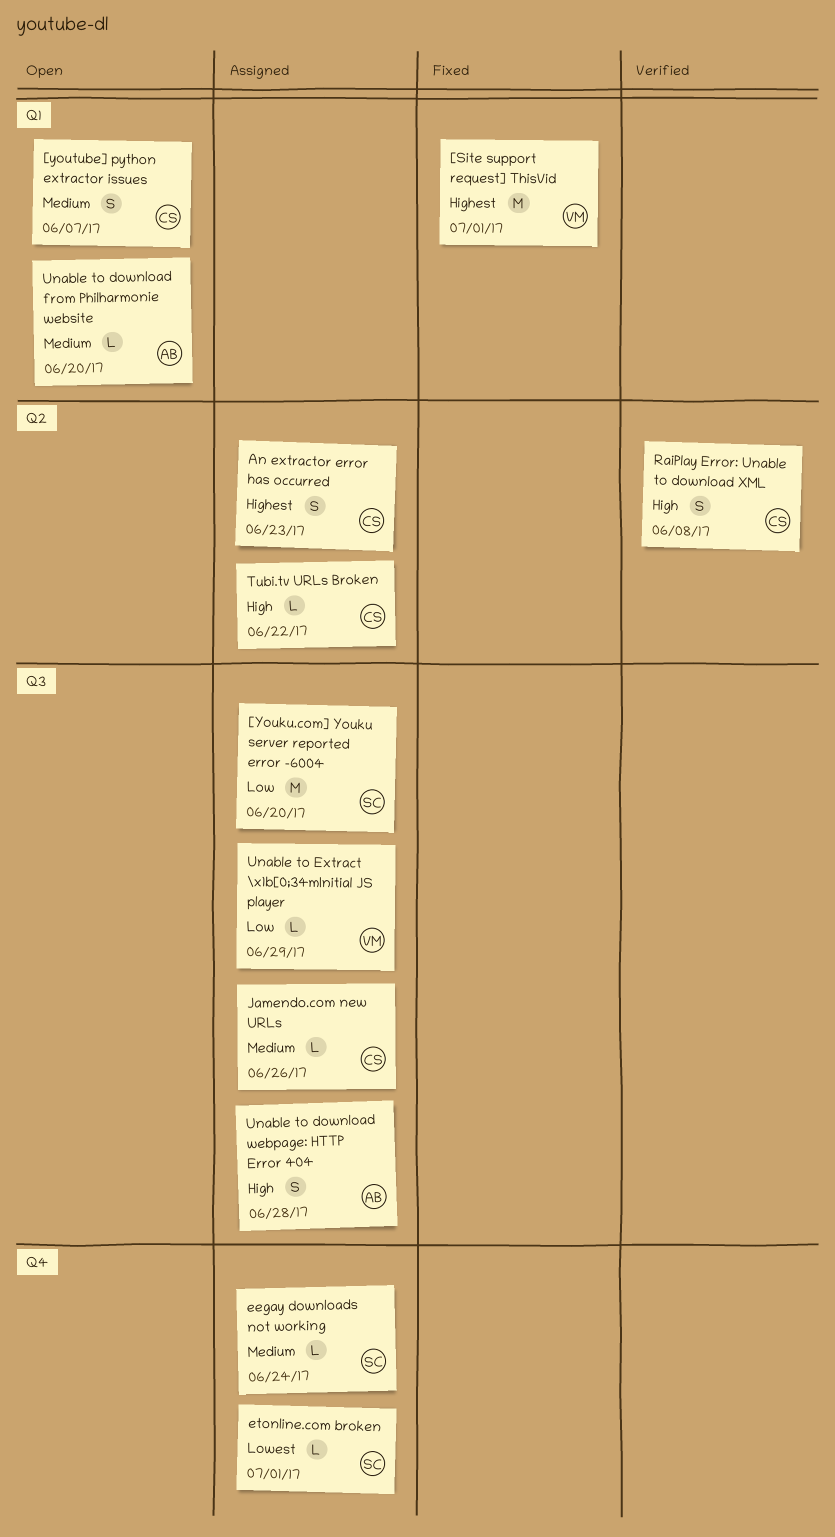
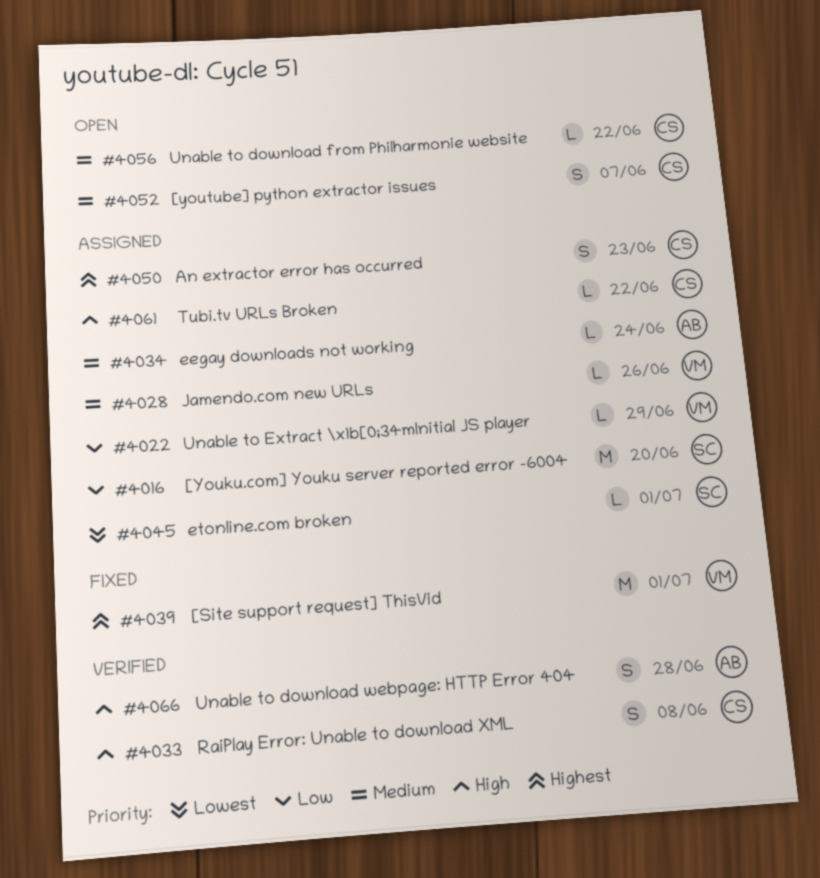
eegay downloads not working, owner: SC -> AB
Jamendo.com new URLs, owner: CS -> VM
Unable to download from Philharmonie website, owner: AB -> CS
Unable to download from Philharmonie website, due: Jun 20 -> Jun 22
Unable to download webpage: HTTP Error 404, status: Assigned -> Verified

